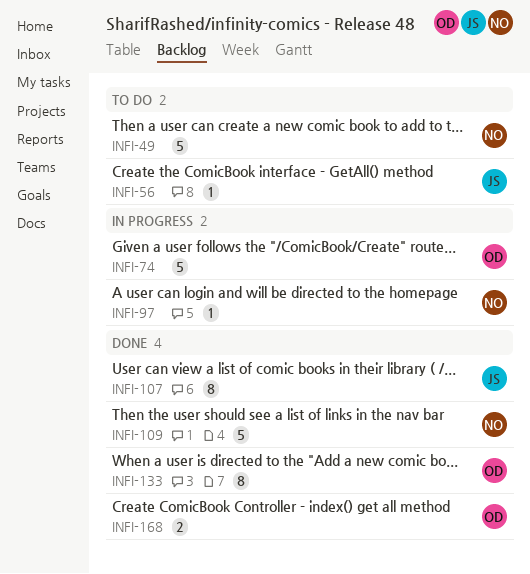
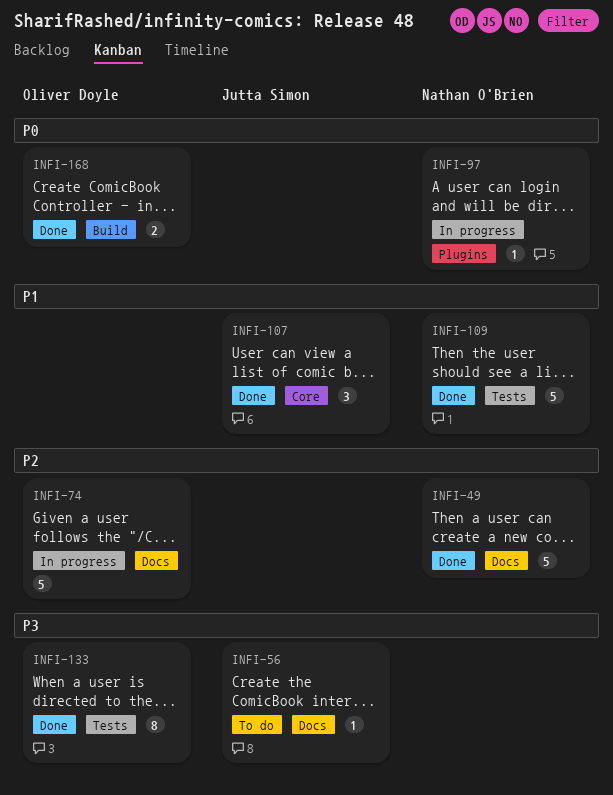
INFI-49, status: To do -> Done
INFI-107, estimate: 8 -> 3

